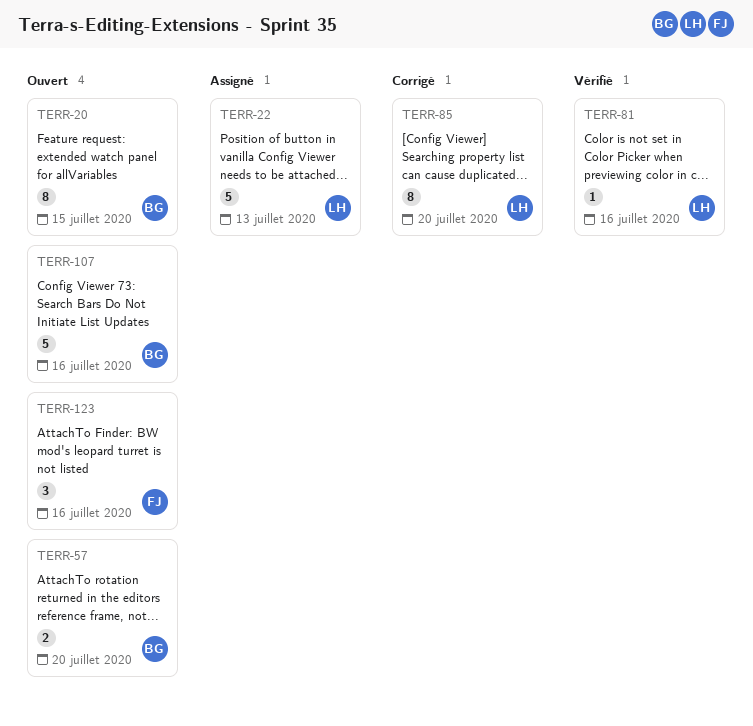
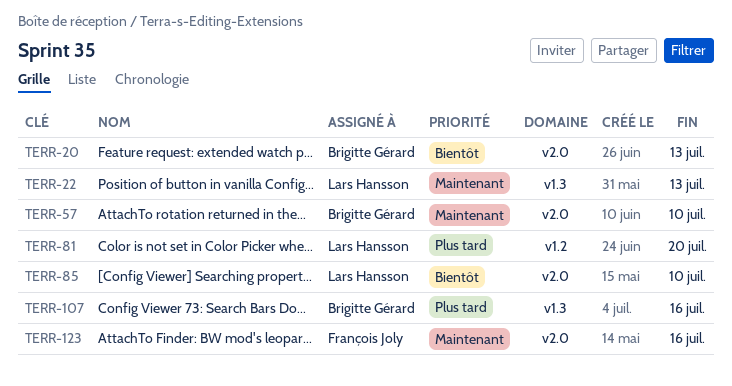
TERR-20, due: Jul 15 -> Jul 13
TERR-57, due: Jul 20 -> Jul 10
TERR-81, due: Jul 16 -> Jul 20
TERR-85, due: Jul 20 -> Jul 10

